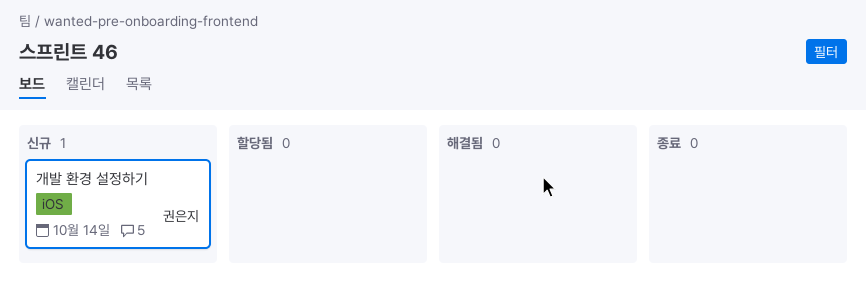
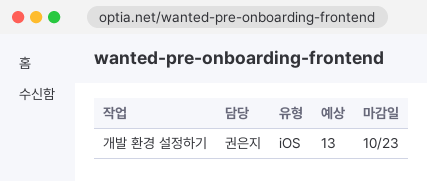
개발 환경 설정하기, due: Oct 14 -> Oct 23

